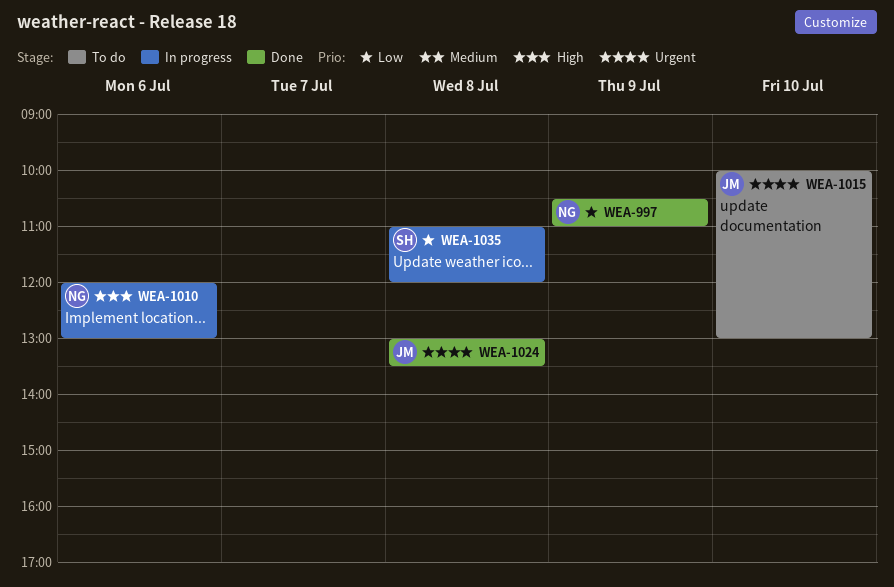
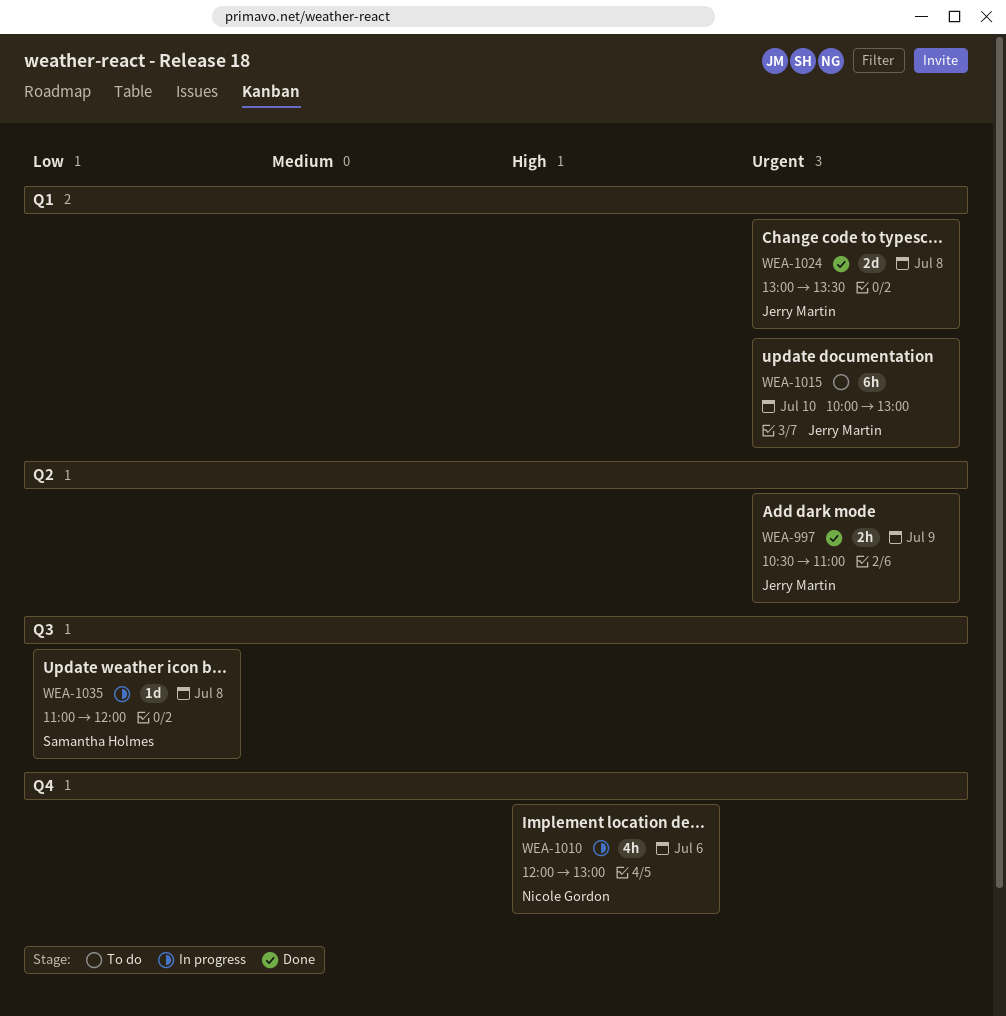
WEA-997, owner: Nicole Gordon -> Jerry Martin
WEA-997, priority: Low -> Urgent

